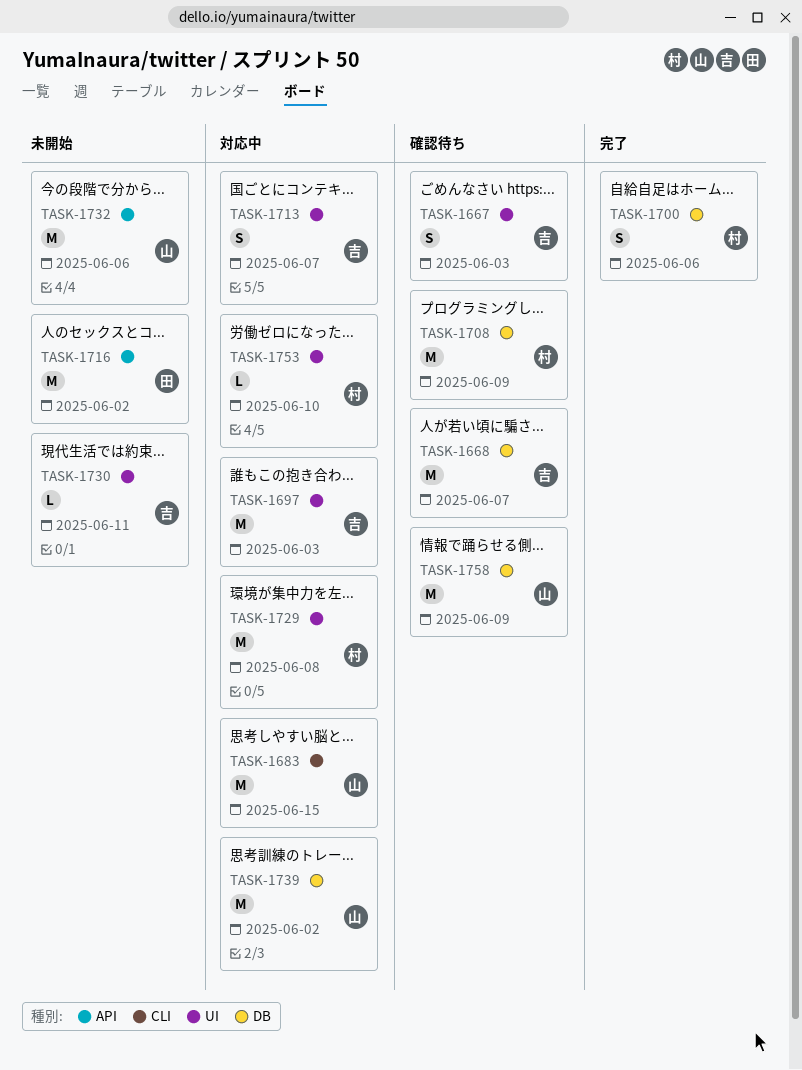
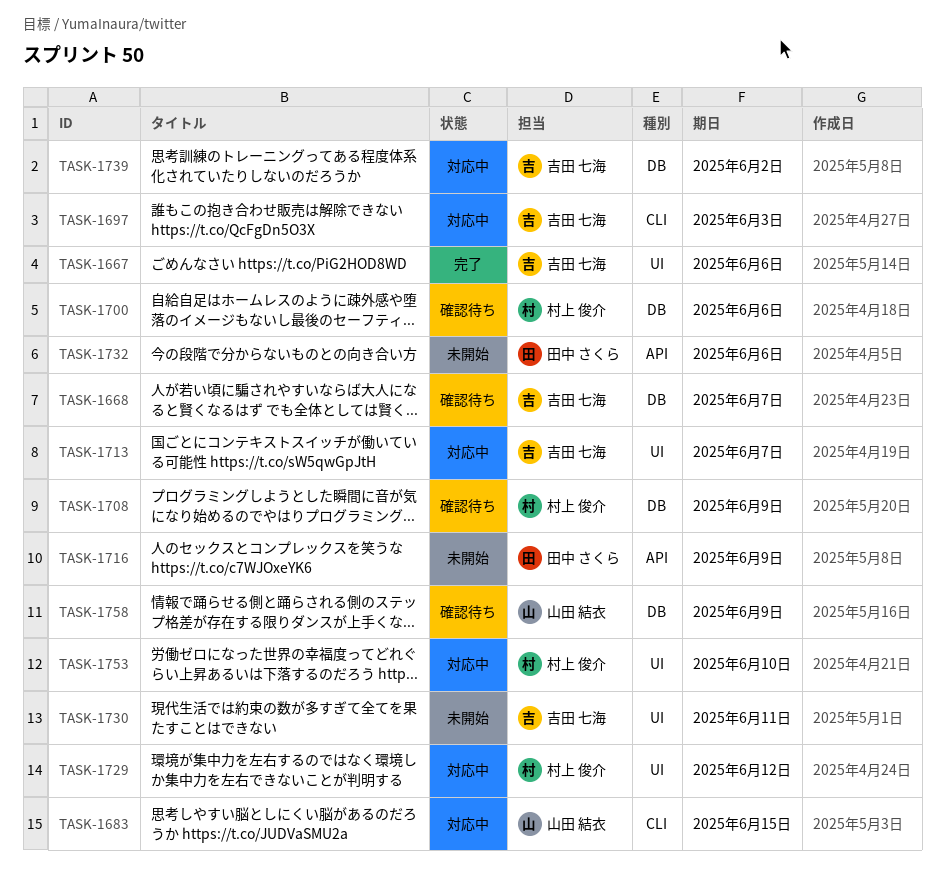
TASK-1667, status: 確認待ち -> 完了
TASK-1667, due: Jun 3 -> Jun 6
TASK-1697, label: UI -> CLI
TASK-1700, status: 完了 -> 確認待ち
TASK-1716, due: Jun 2 -> Jun 9
TASK-1729, due: Jun 8 -> Jun 12
TASK-1732, owner: 山田 結衣 -> 田中 さくら
TASK-1739, owner: 山田 結衣 -> 吉田 七海

